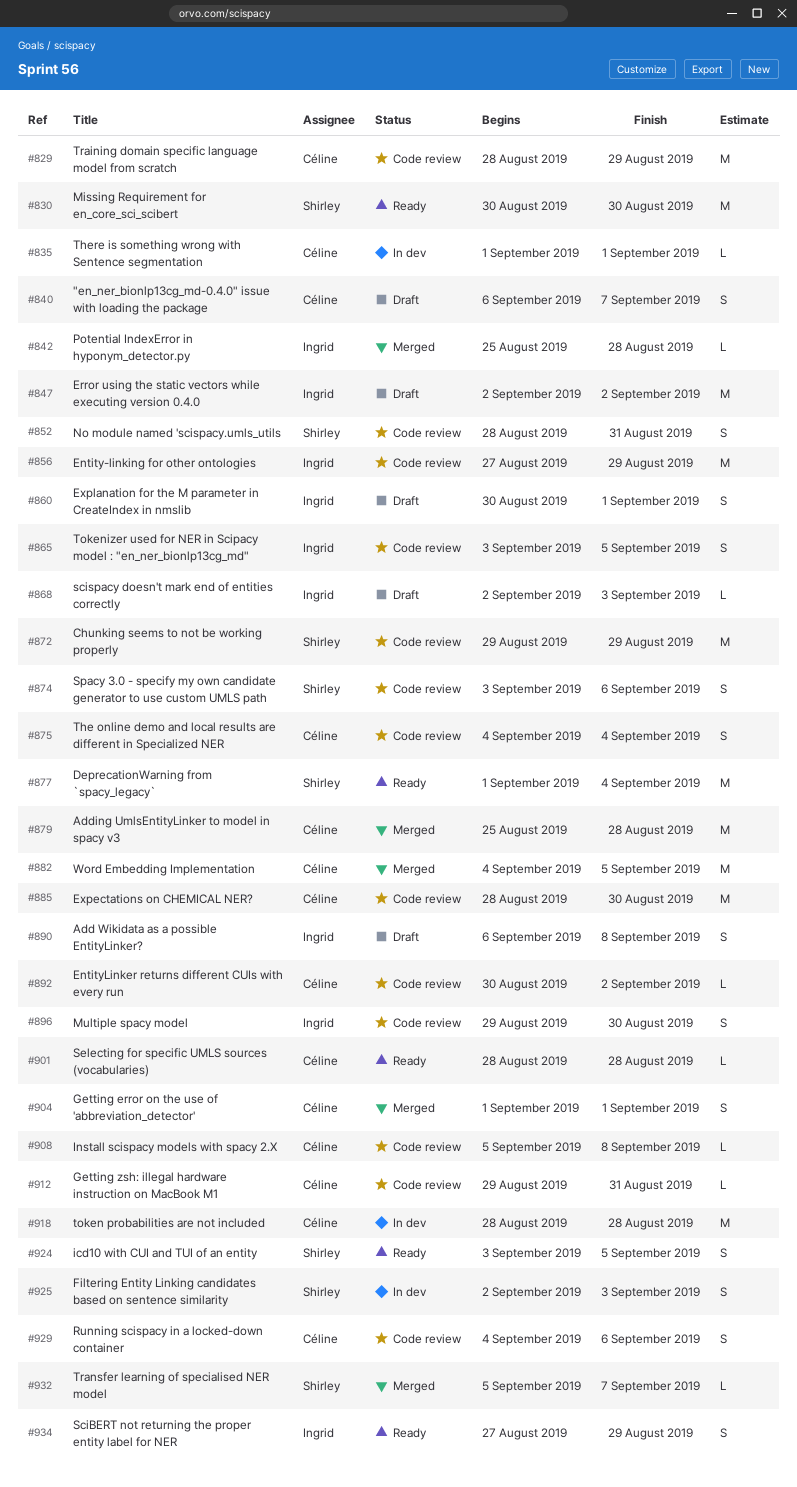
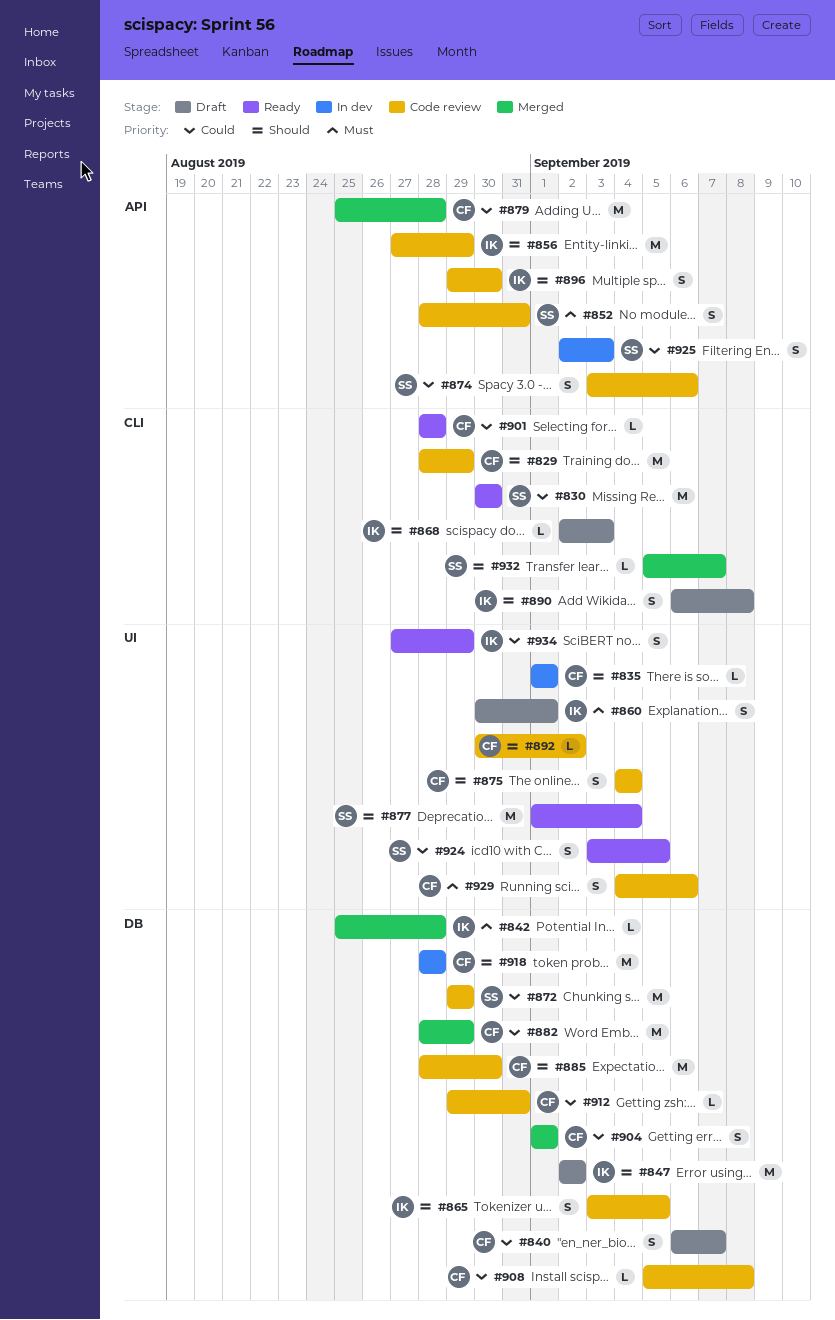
#882, start: Sep 4 -> Aug 28
#882, due: Sep 5 -> Aug 29

